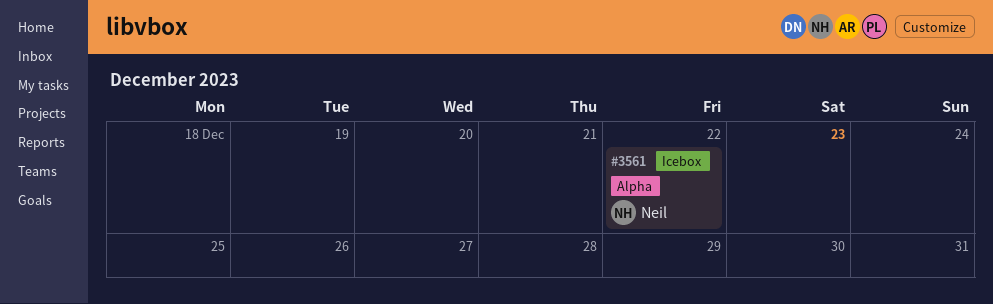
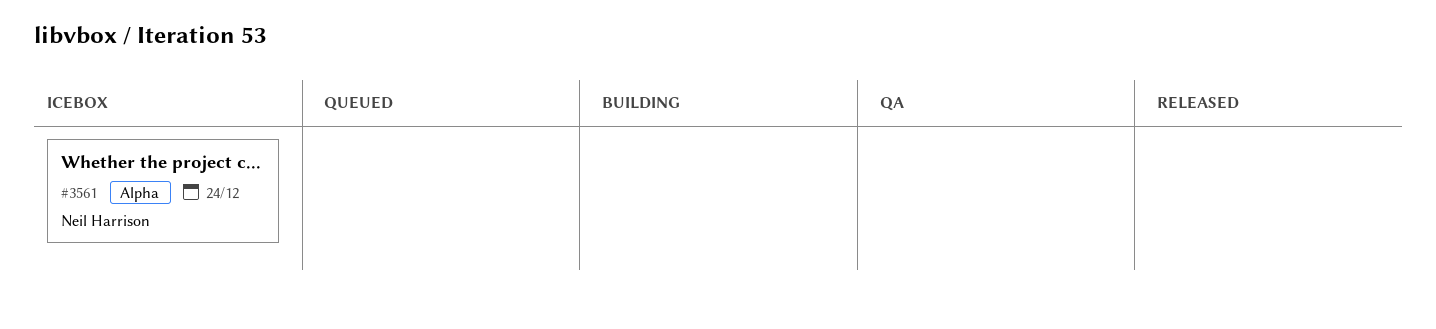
#3561, due: Dec 22 -> Dec 24

